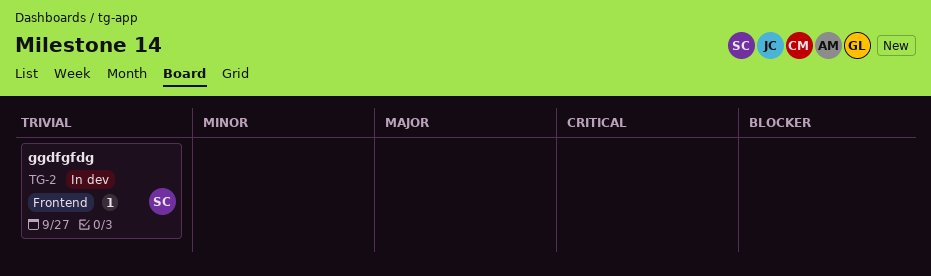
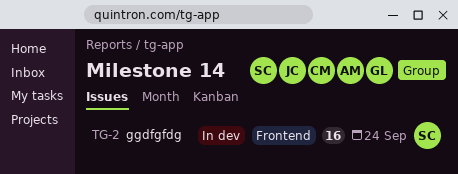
TG-2, estimate: 1 -> 16
TG-2, due: Sep 27 -> Sep 24

